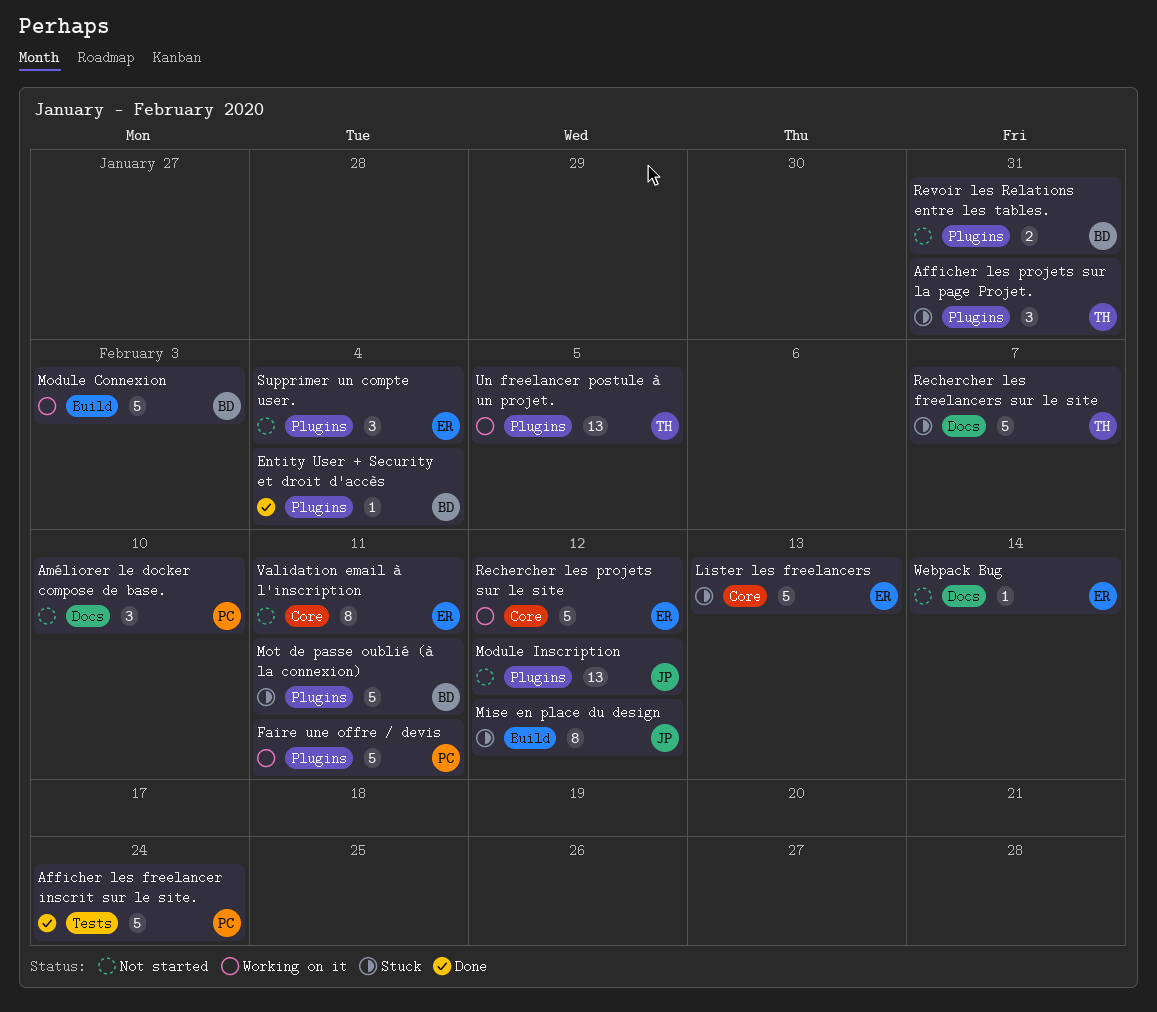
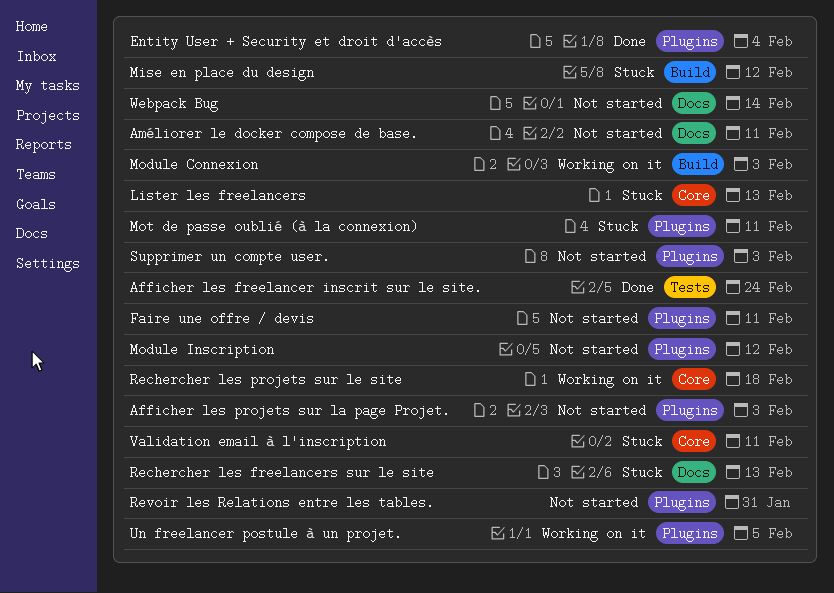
Afficher les projets sur la page Projet., status: Stuck -> Not started
Afficher les projets sur la page Projet., due: Jan 31 -> Feb 3
Améliorer le docker compose de base., due: Feb 10 -> Feb 11
Faire une offre / devis, status: Working on it -> Not started
Rechercher les freelancers sur le site, due: Feb 7 -> Feb 13
Rechercher les projets sur le site, due: Feb 12 -> Feb 18
Supprimer un compte user., due: Feb 4 -> Feb 3
Validation email à l'inscription, status: Not started -> Stuck

